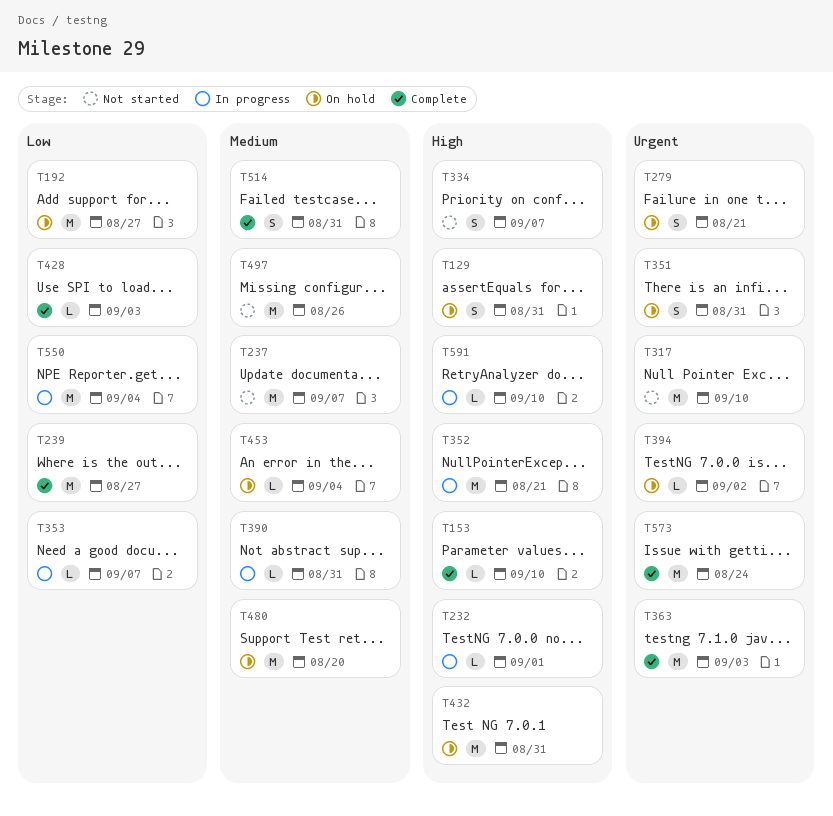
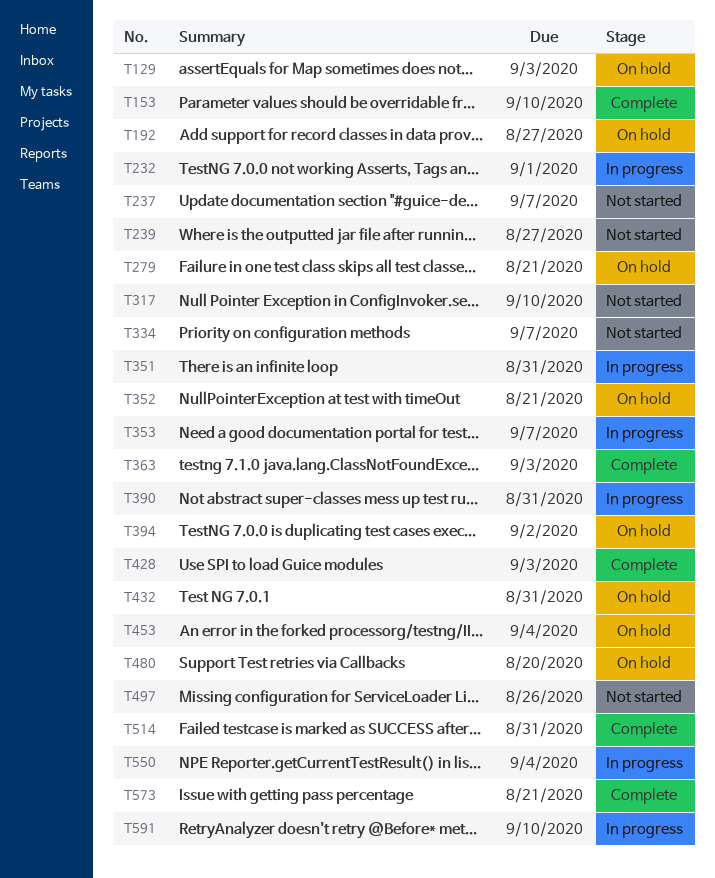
T129, due: Aug 31 -> Sep 3
T239, status: Complete -> Not started
T351, status: On hold -> In progress
T352, status: In progress -> On hold
T573, due: Aug 24 -> Aug 21

